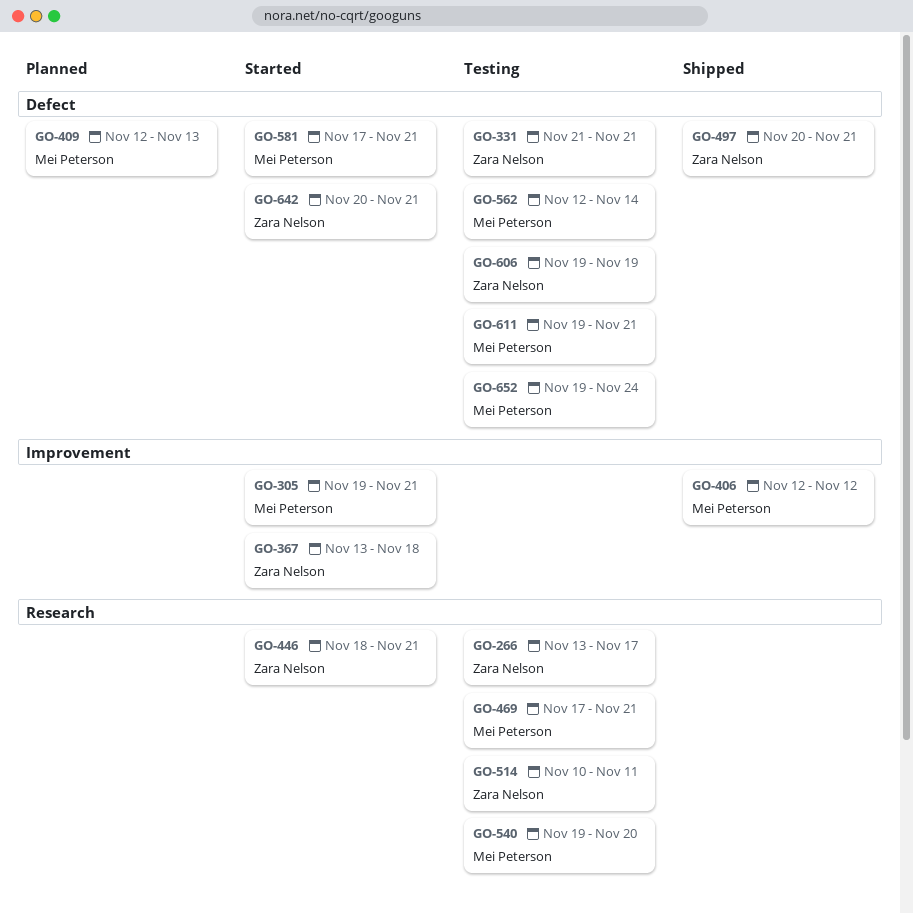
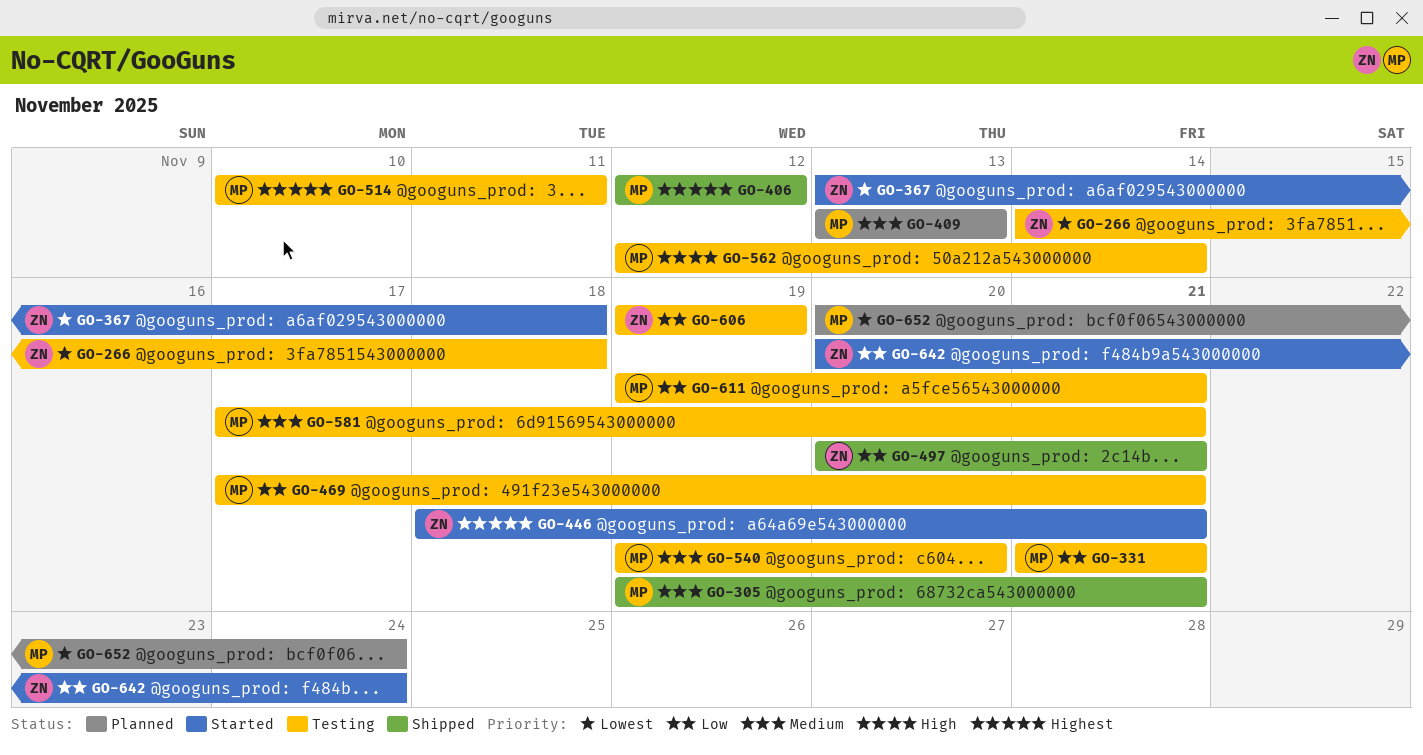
GO-266, start: Nov 13 -> Nov 14
GO-266, due: Nov 17 -> Nov 18
GO-305, status: Started -> Shipped
GO-331, owner: Zara Nelson -> Mei Peterson
GO-409, start: Nov 12 -> Nov 13
GO-514, owner: Zara Nelson -> Mei Peterson
GO-581, status: Started -> Testing
GO-642, due: Nov 21 -> Nov 24
GO-652, status: Testing -> Planned
GO-652, start: Nov 19 -> Nov 20

